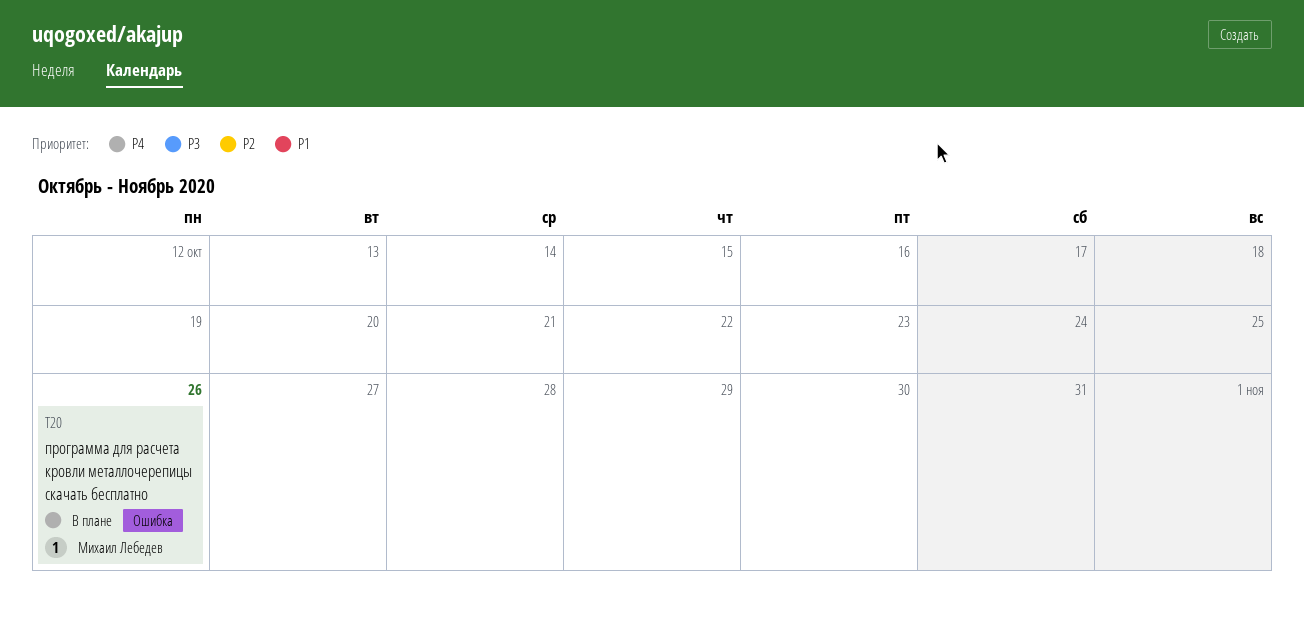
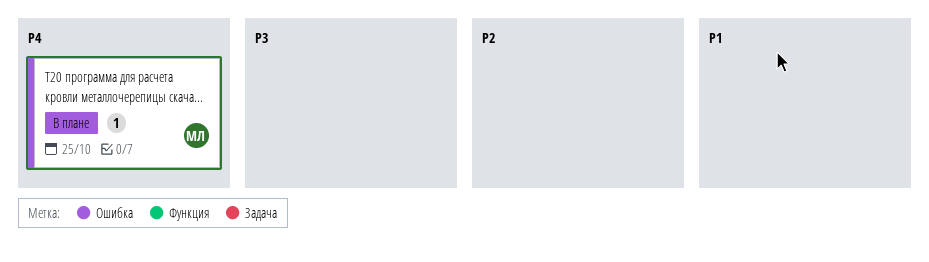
T20, due: Oct 26 -> Oct 25

